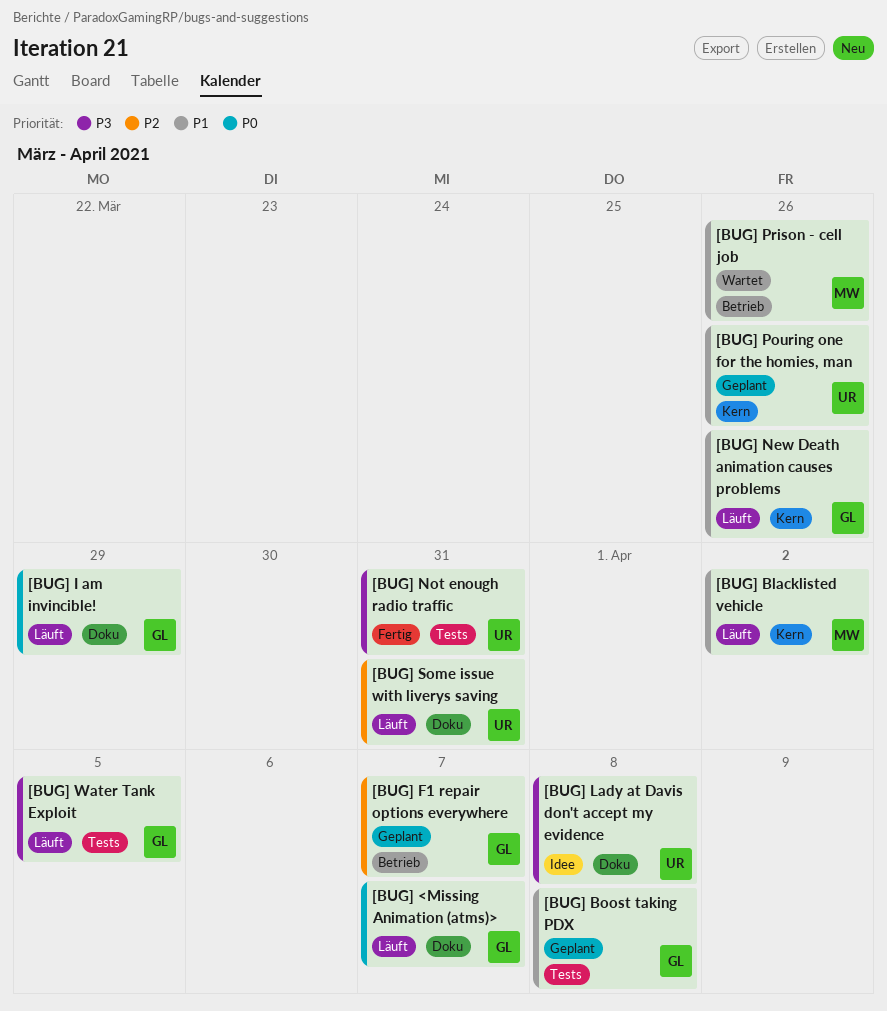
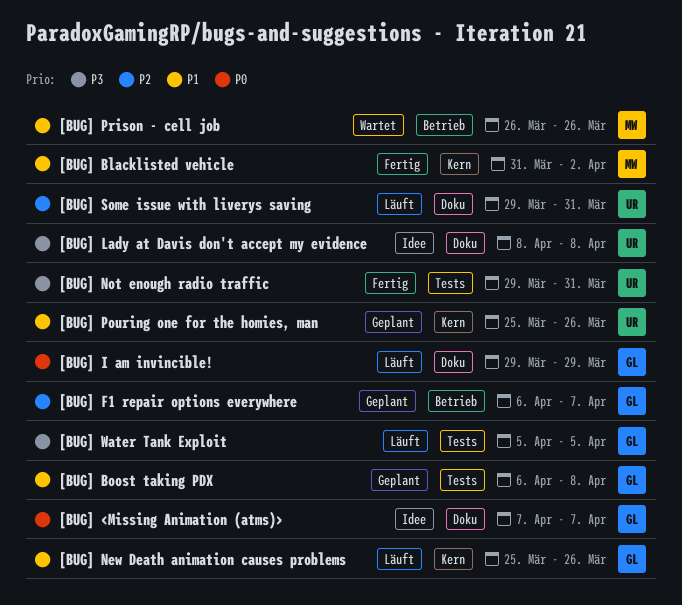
[BUG] <Missing Animation (atms)>, status: Läuft -> Idee
[BUG] Blacklisted vehicle, status: Läuft -> Fertig

